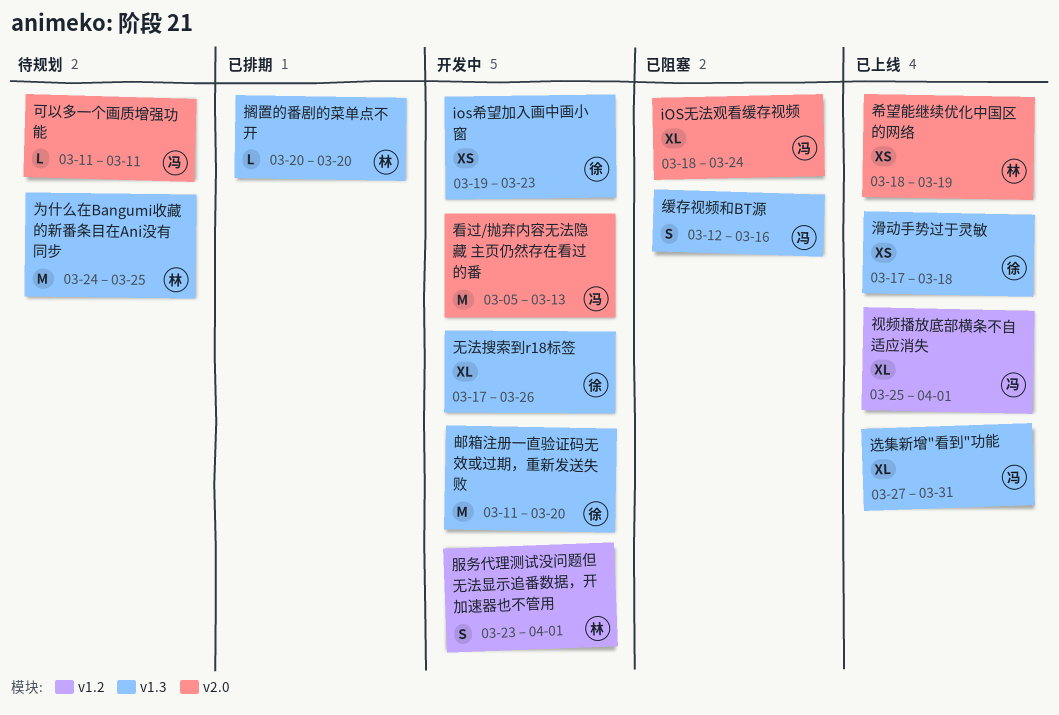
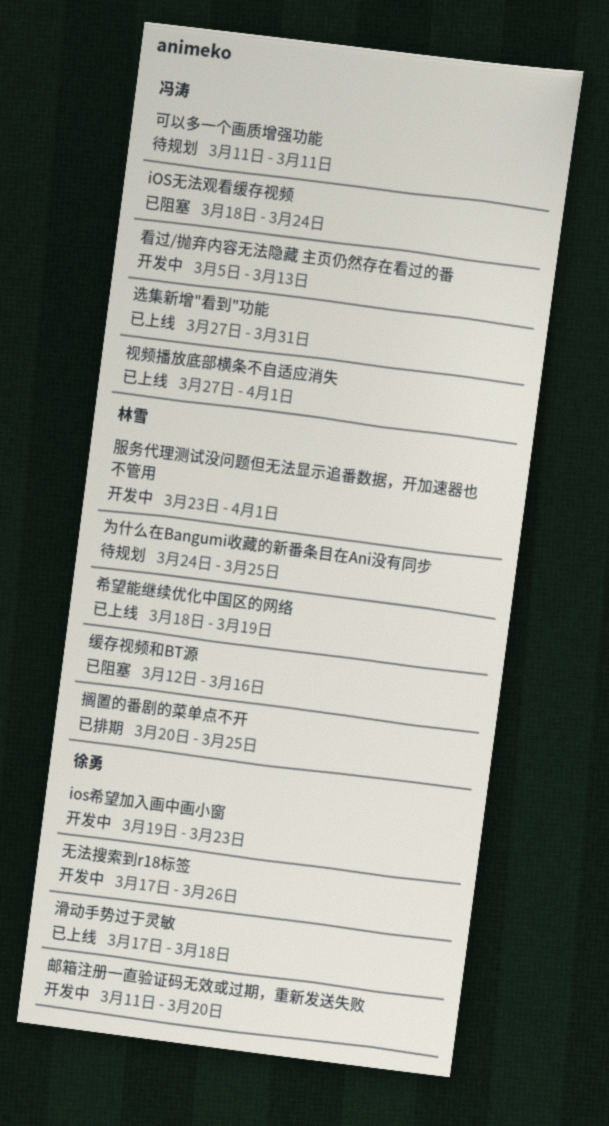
搁置的番剧的菜单点不开, due: Mar 20 -> Mar 25
缓存视频和BT源, owner: 冯涛 -> 林雪
视频播放底部横条不自适应消失, start: Mar 25 -> Mar 27

